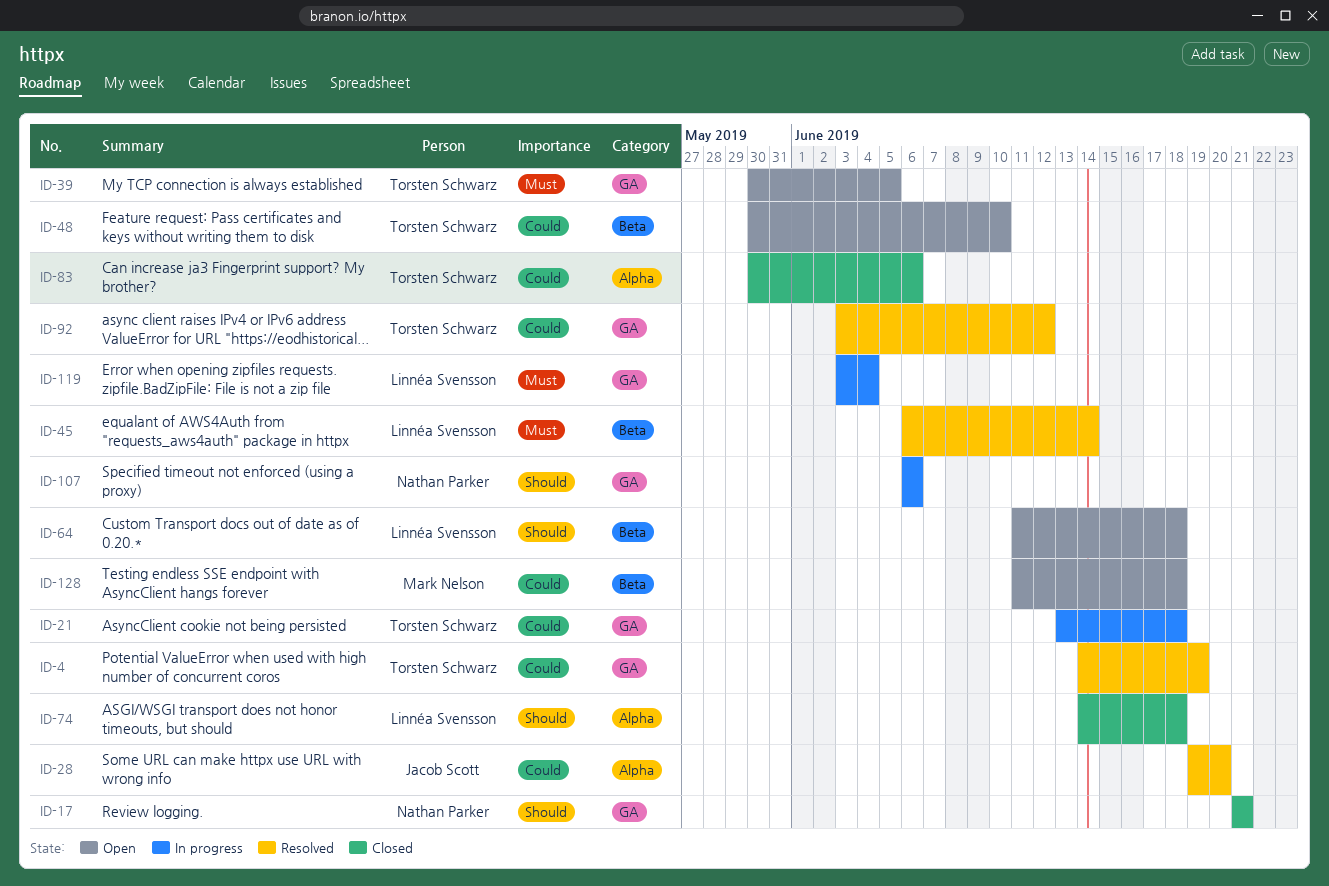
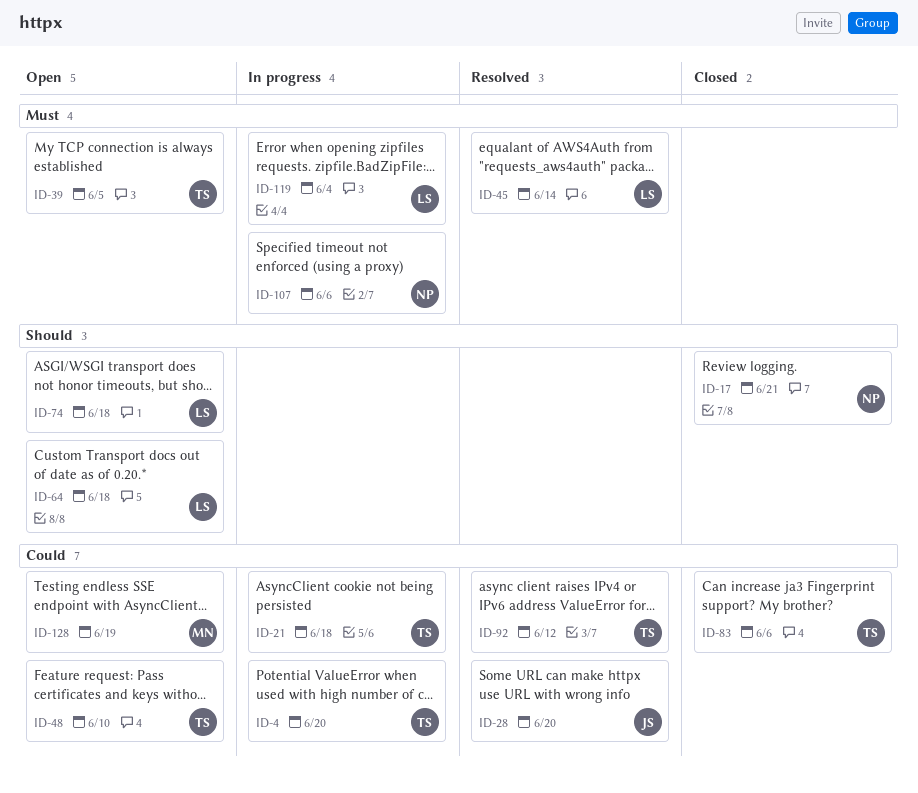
ID-4, status: Resolved -> In progress
ID-4, due: Jun 19 -> Jun 20
ID-74, status: Closed -> Open
ID-107, priority: Should -> Must
ID-128, due: Jun 18 -> Jun 19

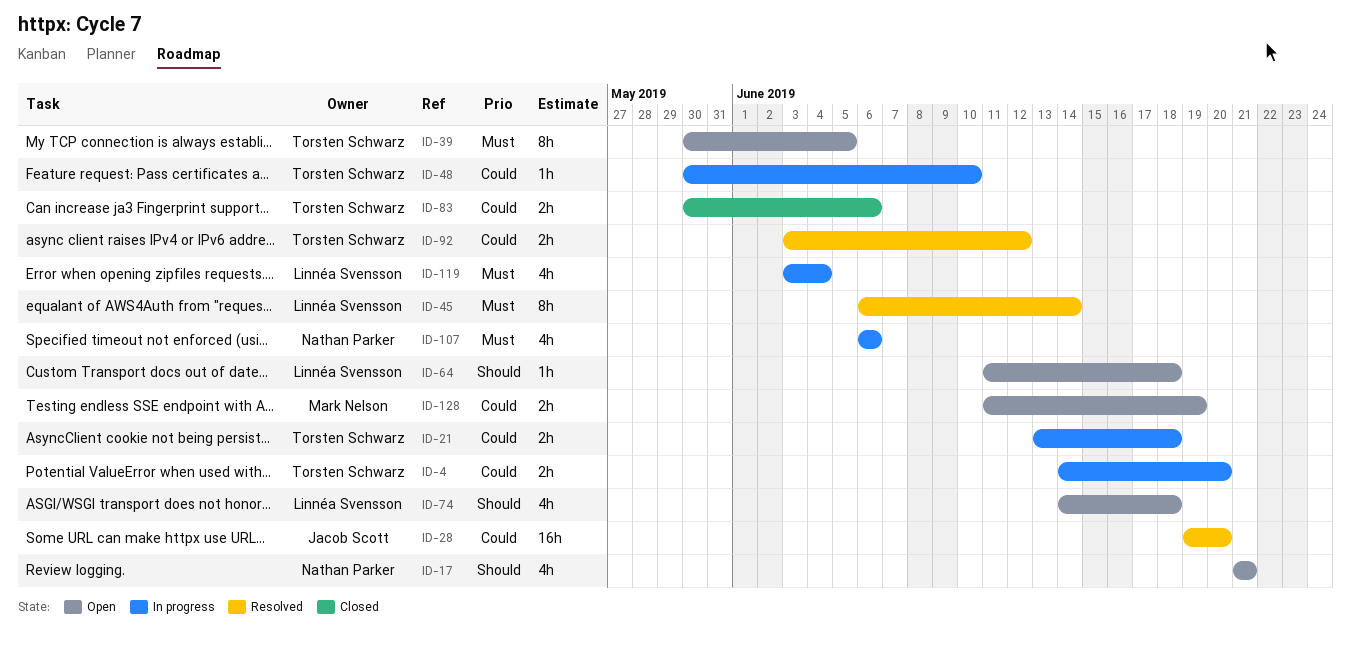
ID-17, status: Closed -> Open
ID-48, status: Open -> In progress

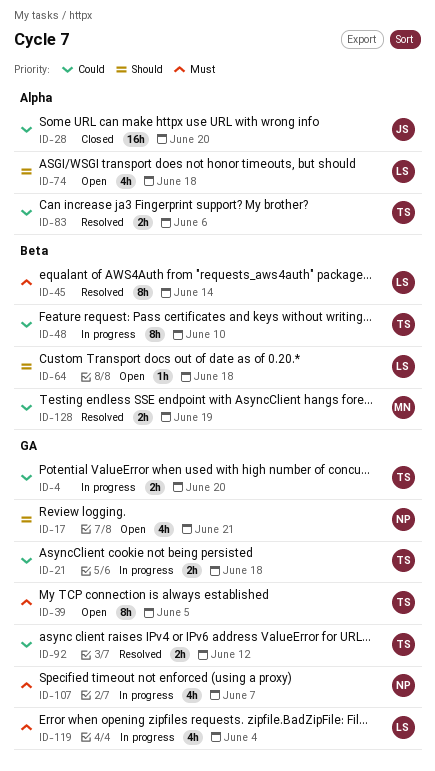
ID-28, status: Resolved -> Closed
ID-48, estimate: 1h -> 8h
ID-83, status: Closed -> Resolved
ID-107, due: Jun 6 -> Jun 7
ID-128, status: Open -> Resolved

